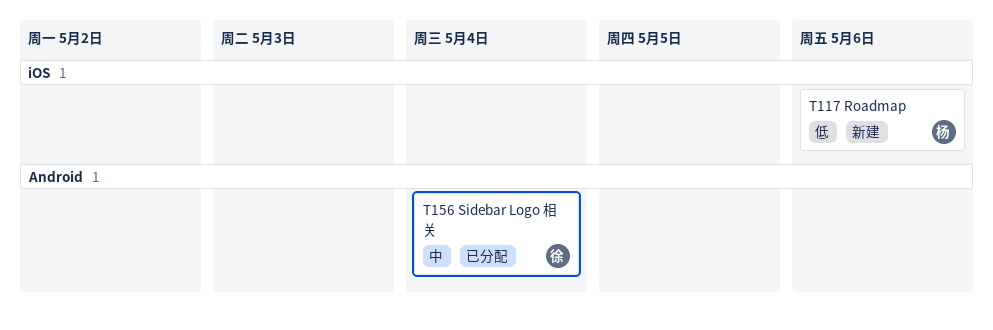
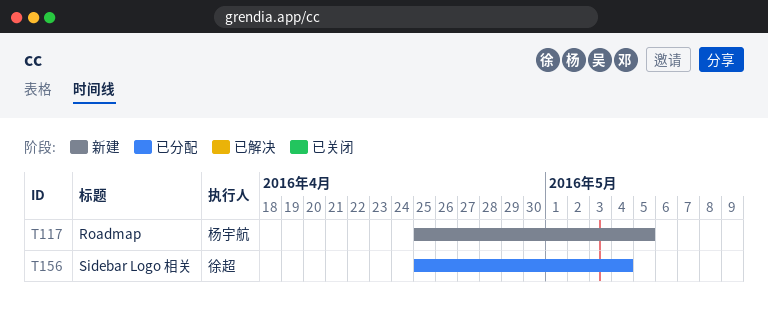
T117, due: May 6 -> May 5

